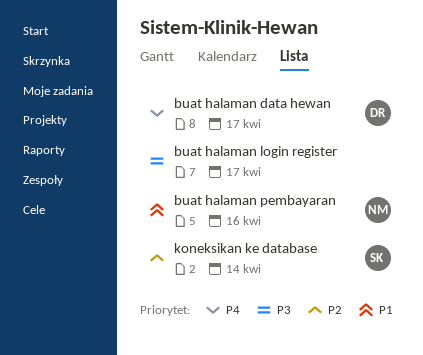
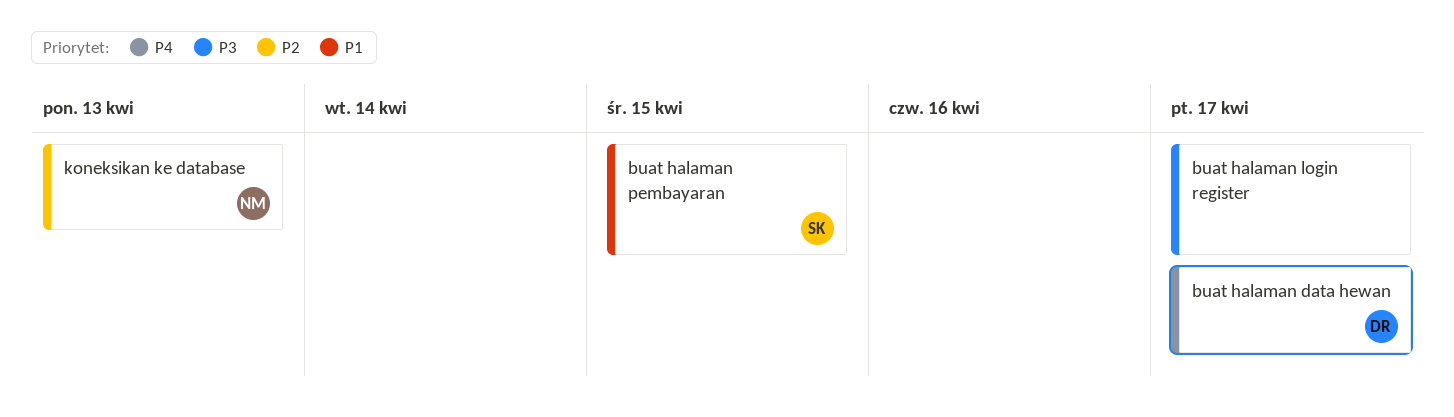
buat halaman pembayaran, owner: NM -> SK
buat halaman pembayaran, due: Apr 16 -> Apr 15
koneksikan ke database, owner: SK -> NM
koneksikan ke database, due: Apr 14 -> Apr 13

